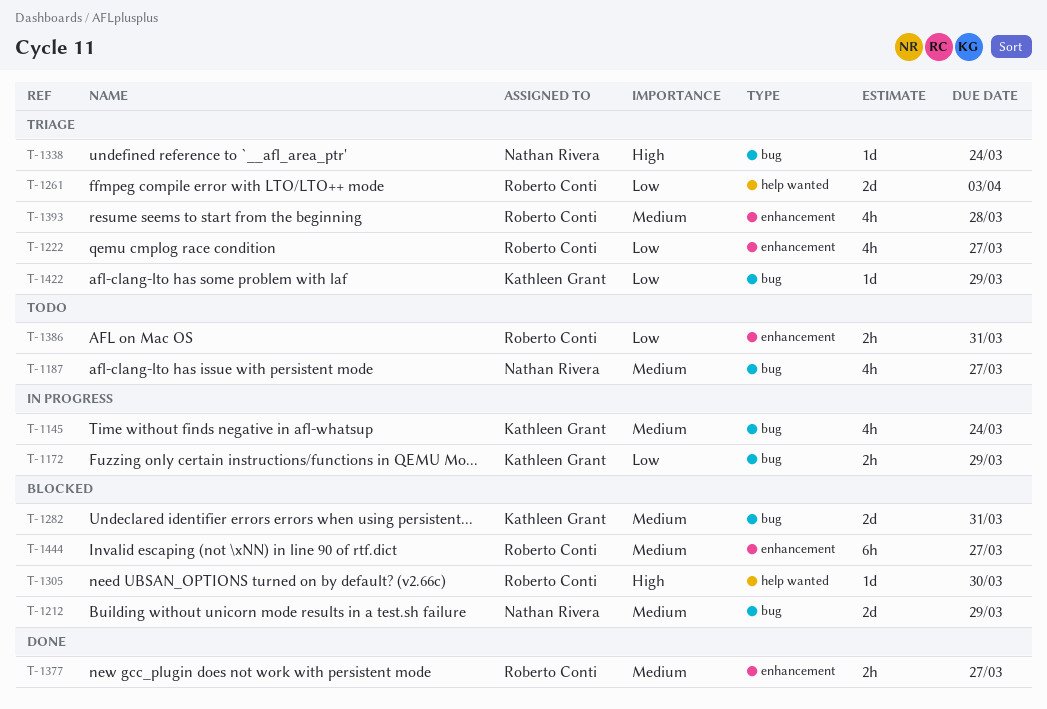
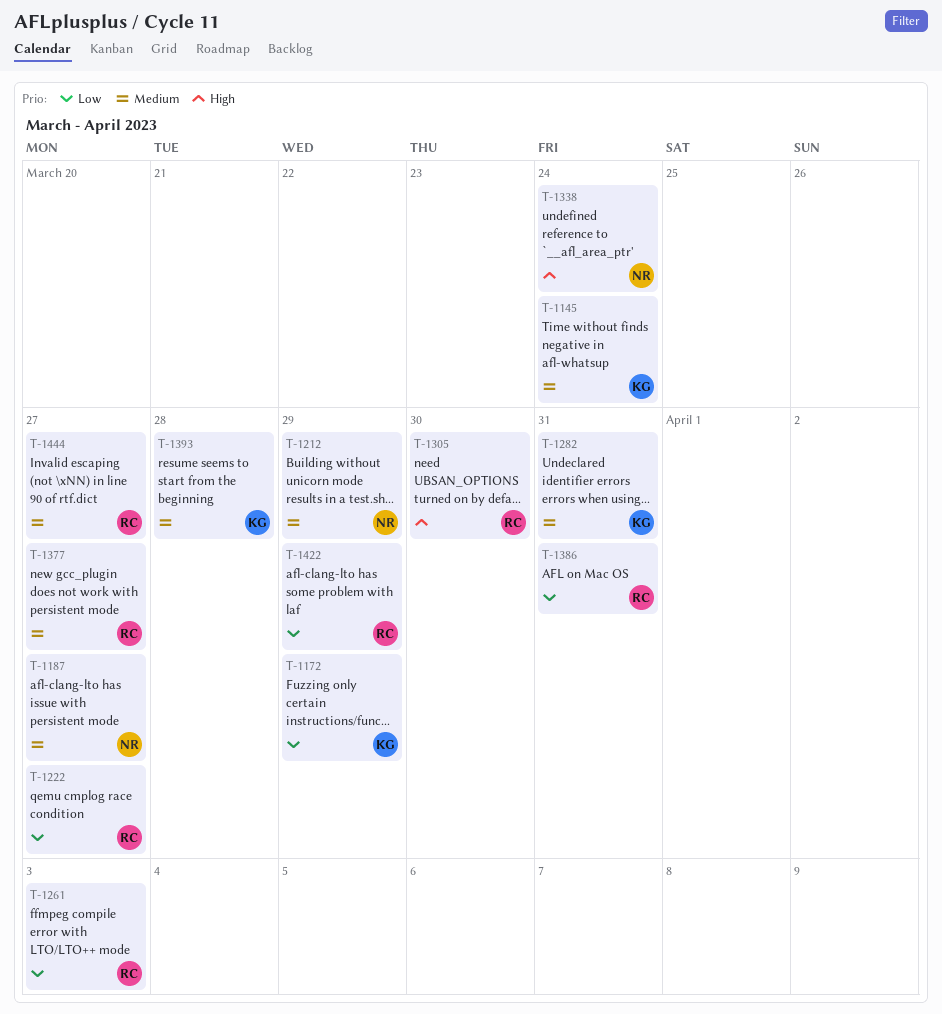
T-1393, owner: Roberto Conti -> Kathleen Grant
T-1422, owner: Kathleen Grant -> Roberto Conti

